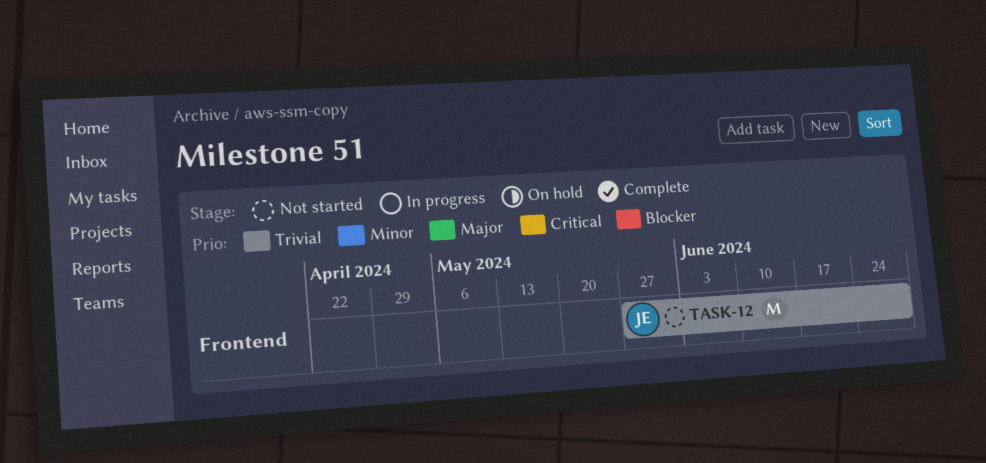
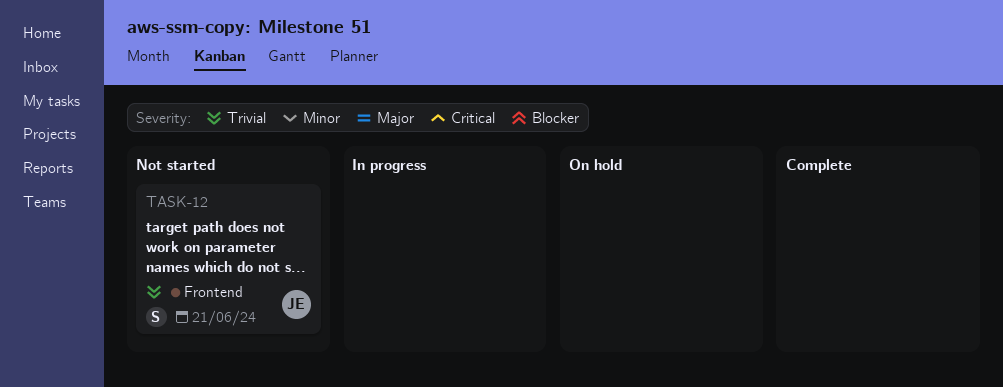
TASK-12, estimate: M -> S
TASK-12, due: Jun 28 -> Jun 21

